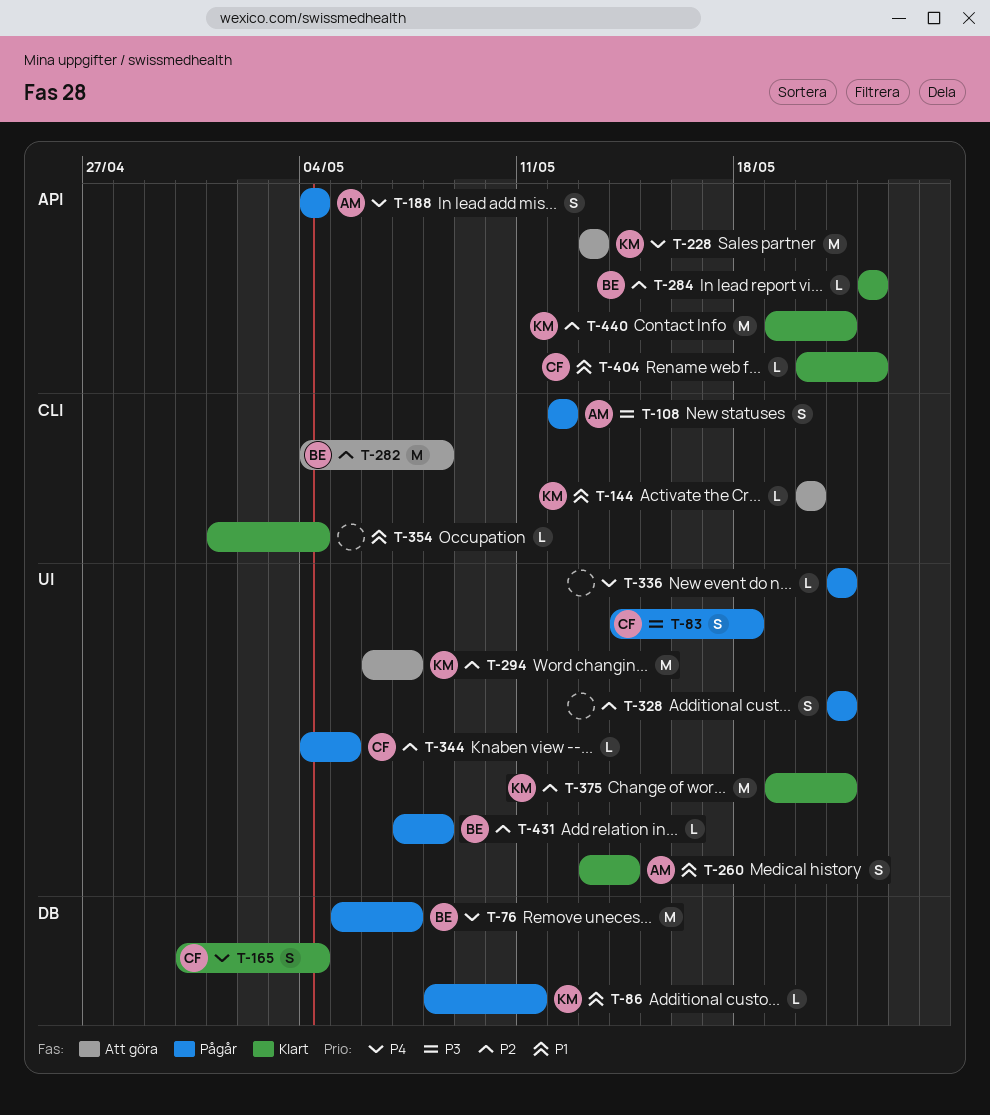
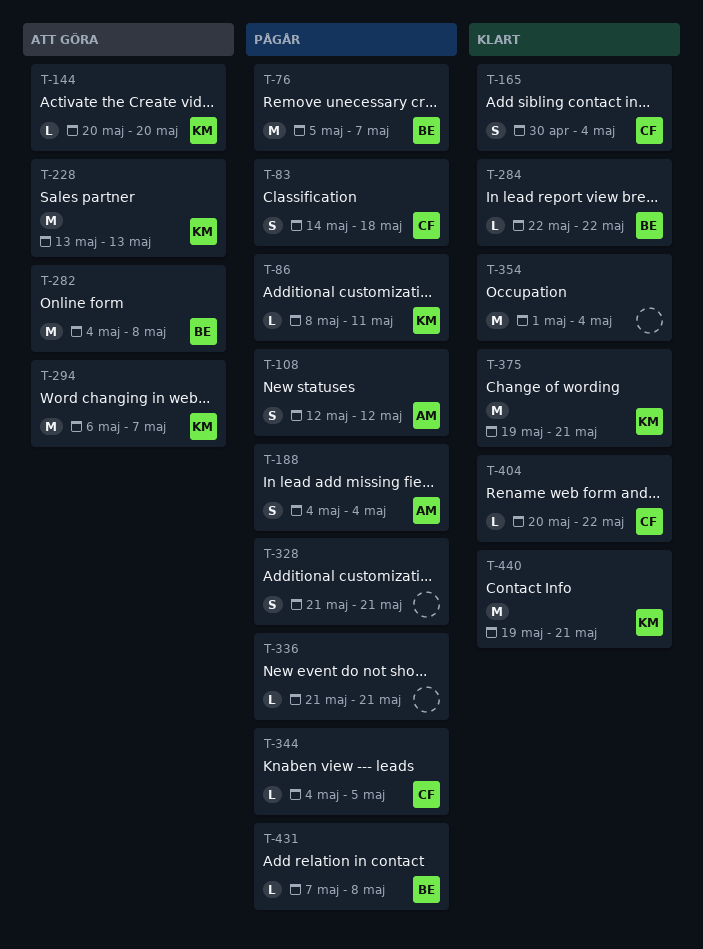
T-260: present -> none
T-354, estimate: L -> M

